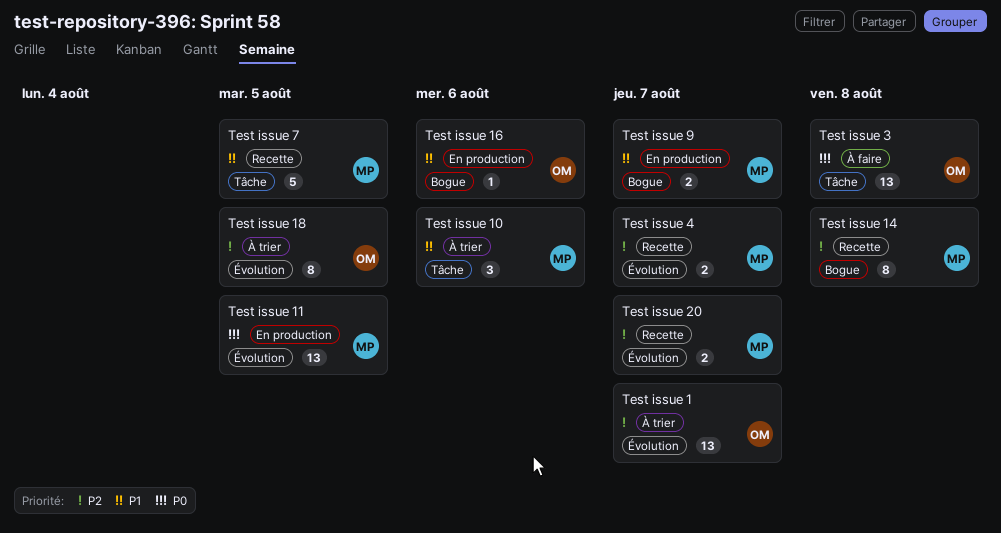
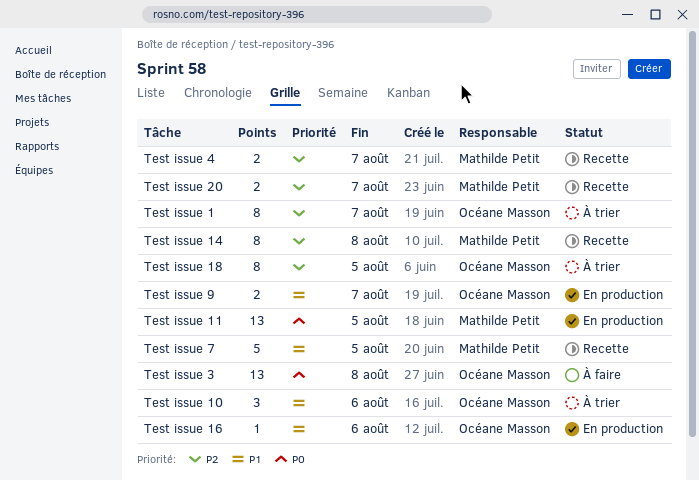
Test issue 1, estimate: 13 -> 8
Test issue 10, owner: Mathilde Petit -> Océane Masson
Test issue 9, owner: Mathilde Petit -> Océane Masson

